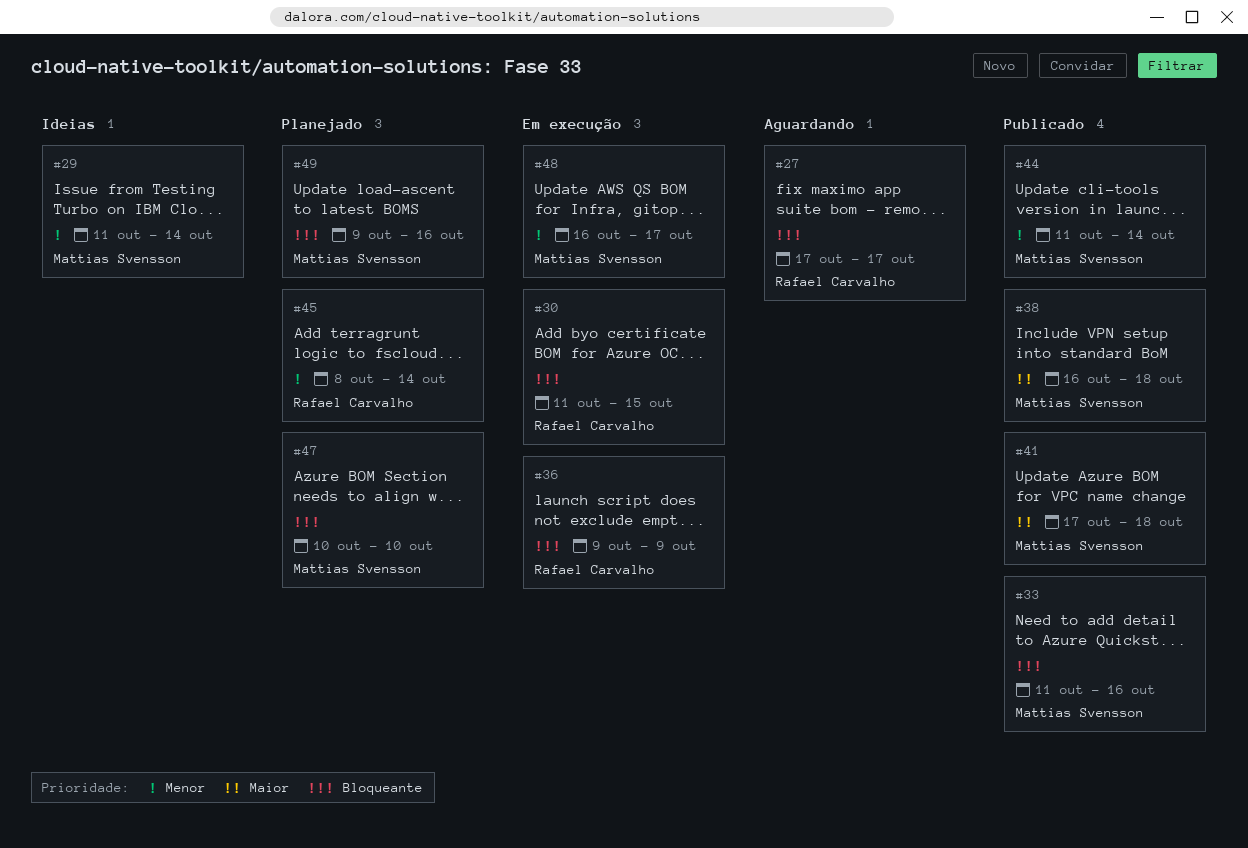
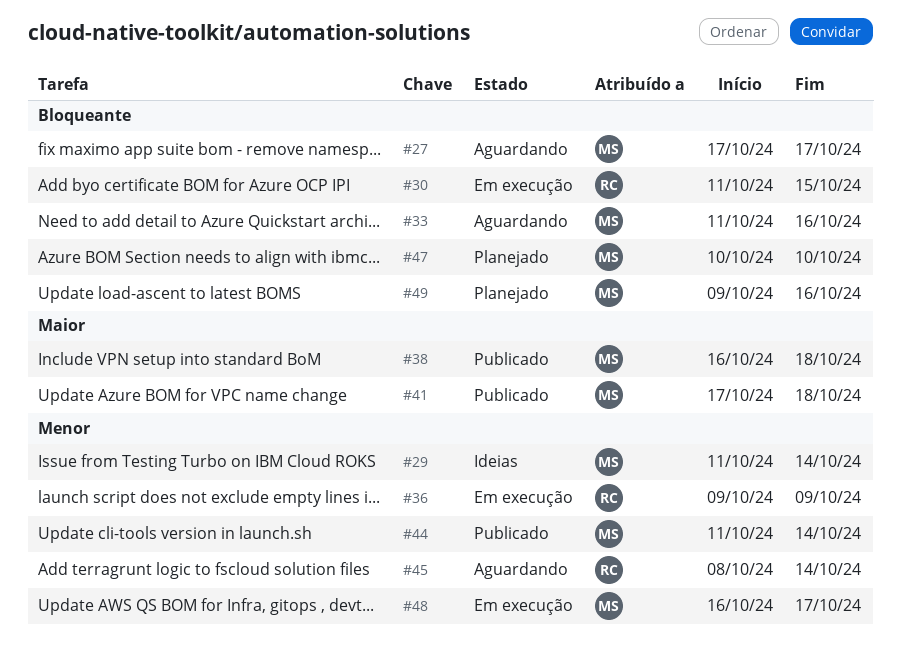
#27, owner: Rafael Carvalho -> Mattias Svensson
#33, status: Publicado -> Aguardando
#36, priority: Bloqueante -> Menor
#45, status: Planejado -> Aguardando

